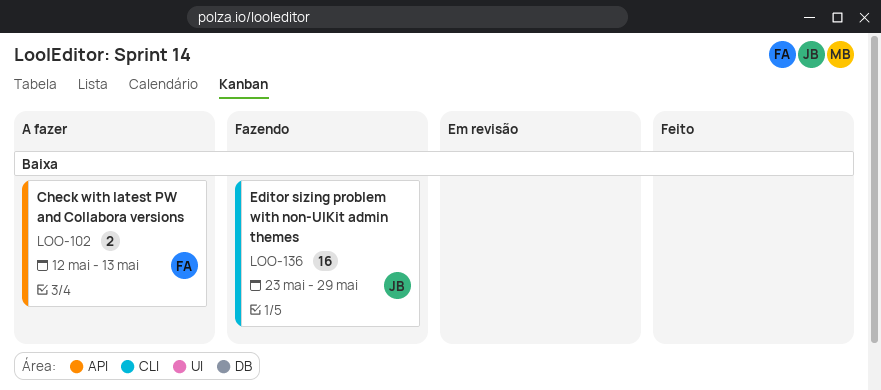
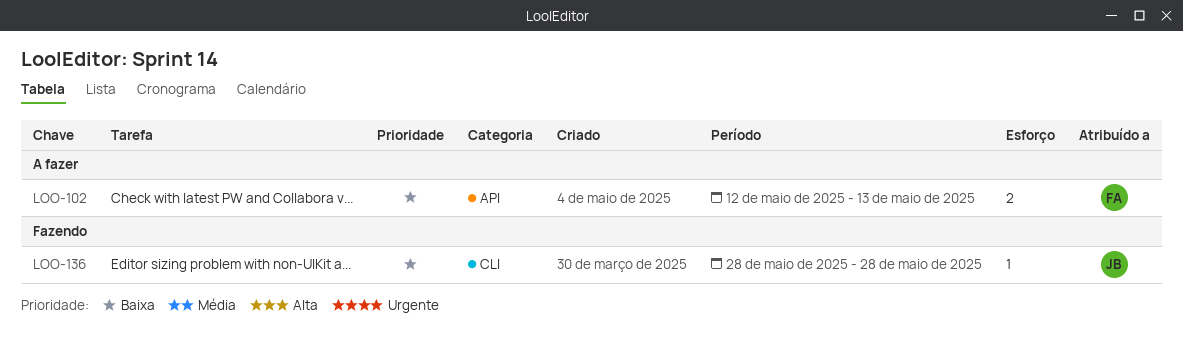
LOO-136, estimate: 16 -> 1
LOO-136, start: May 23 -> May 28
LOO-136, due: May 29 -> May 28

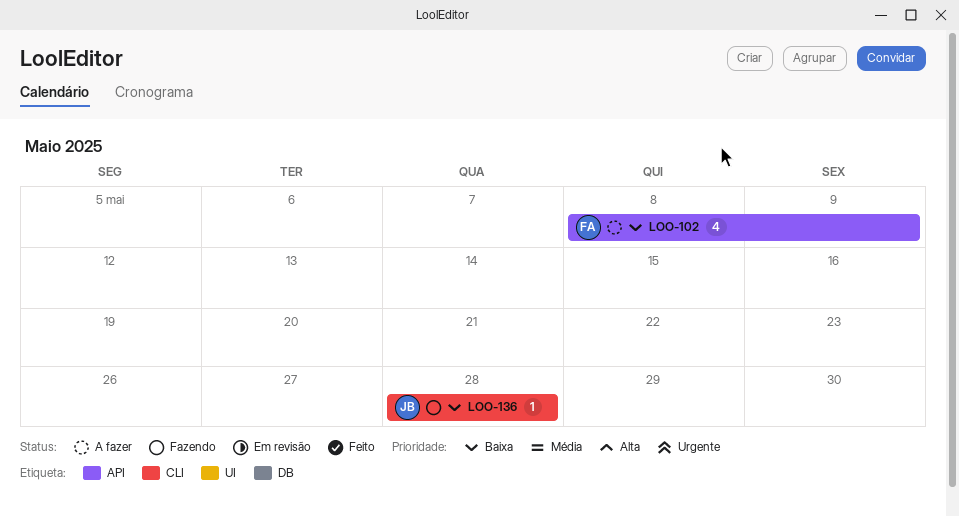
LOO-102, estimate: 2 -> 4
LOO-102, start: May 12 -> May 8
LOO-102, due: May 13 -> May 9

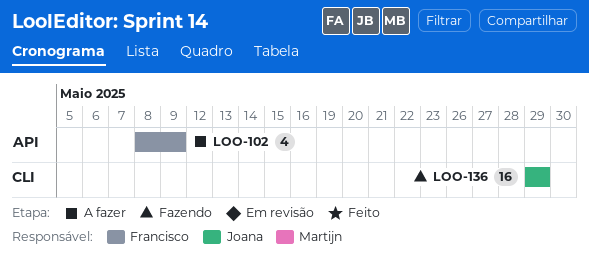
LOO-136, estimate: 1 -> 16
LOO-136, start: May 28 -> May 29
LOO-136, due: May 28 -> May 29

